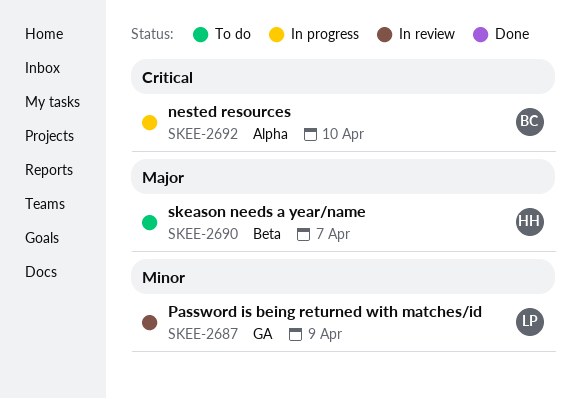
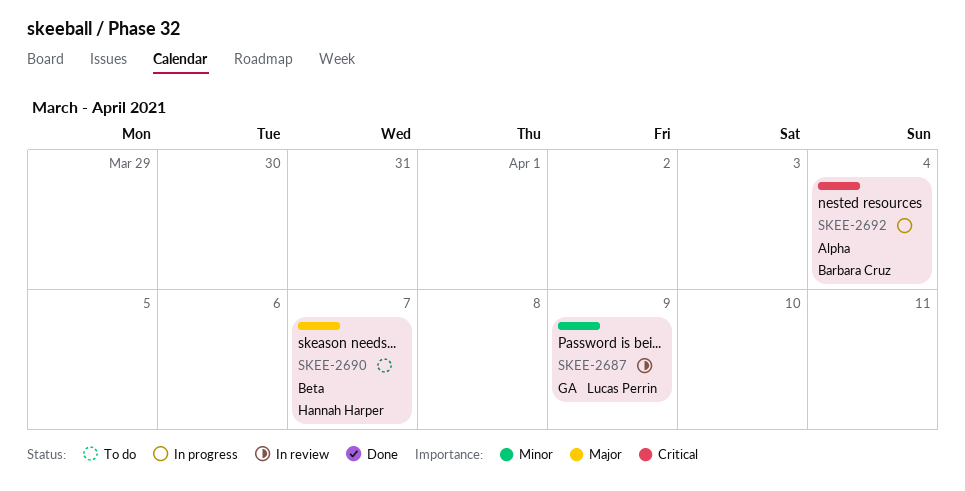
SKEE-2692, due: Apr 10 -> Apr 4

